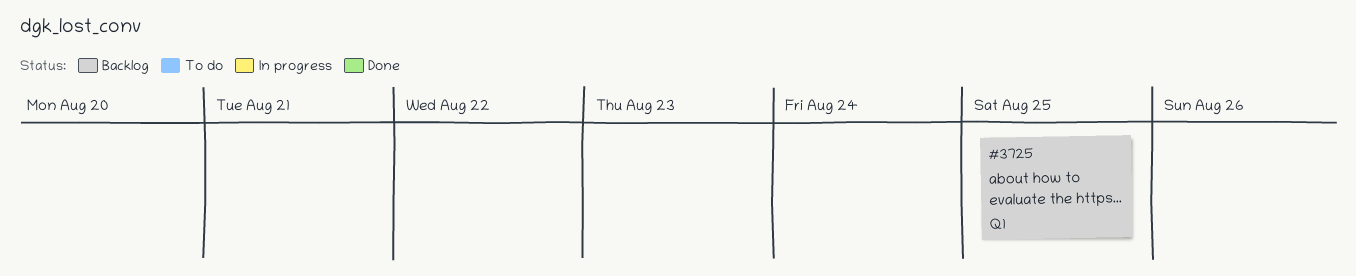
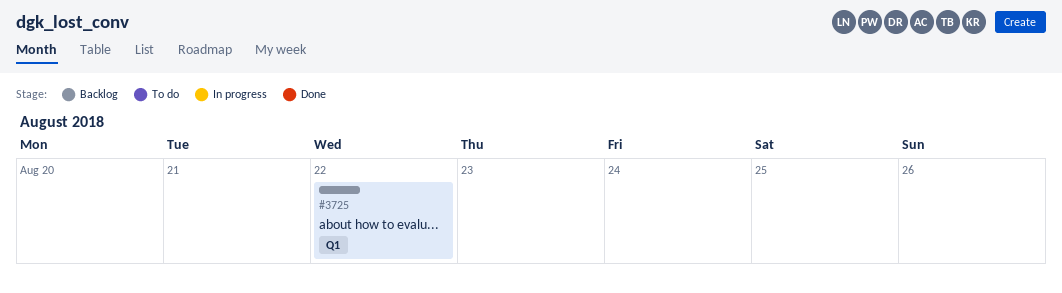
#3725, due: Aug 25 -> Aug 22

